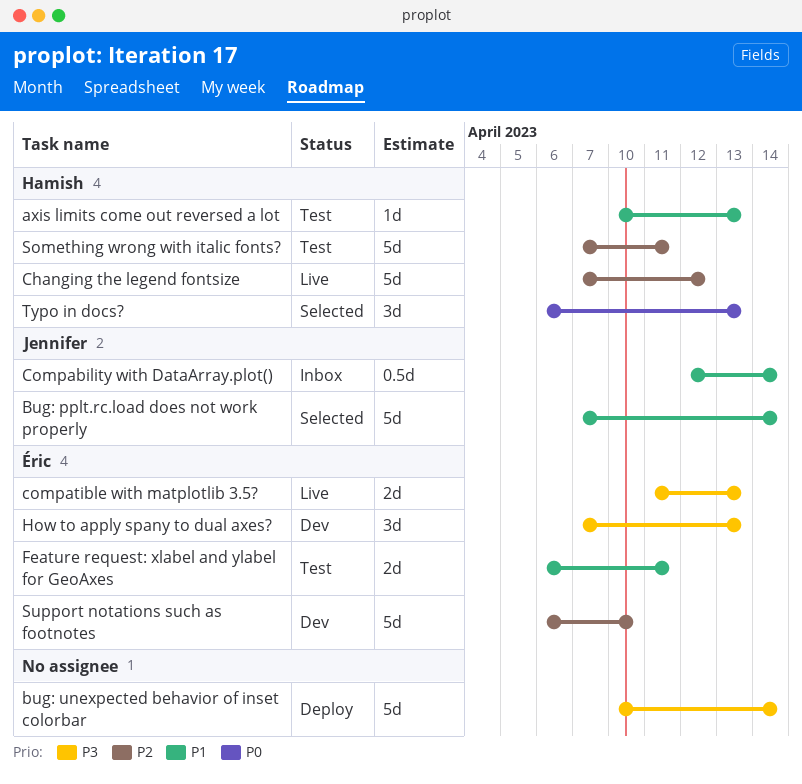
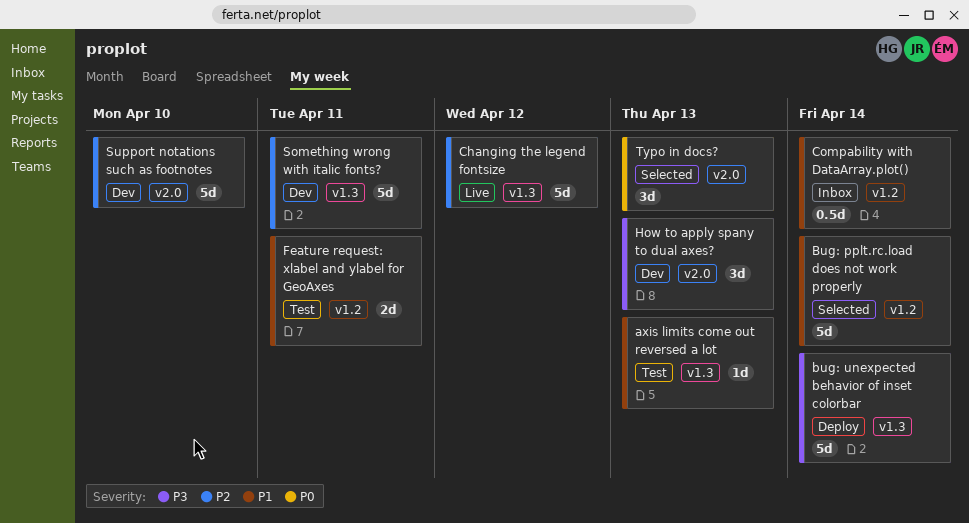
compatible with matplotlib 3.5?: present -> none
Something wrong with italic fonts?, status: Test -> Dev

